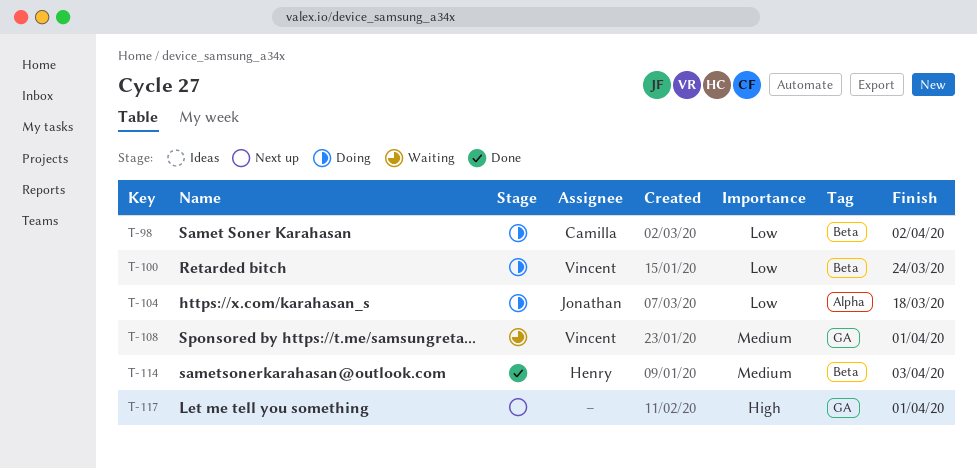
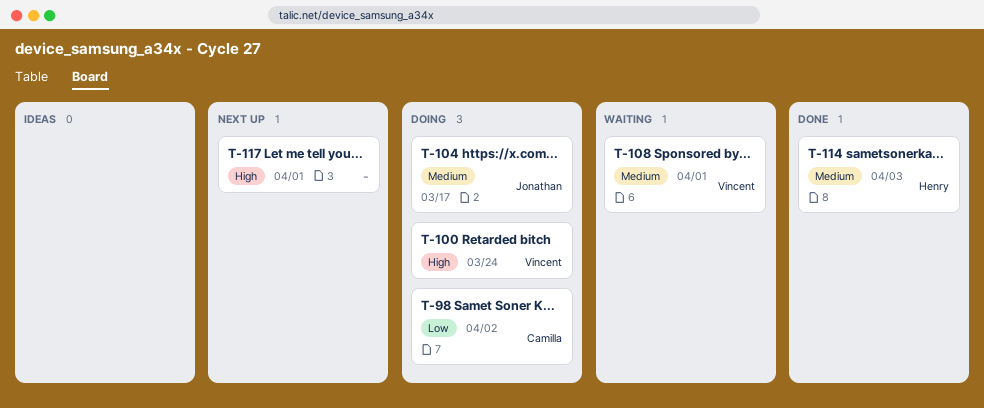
T-100, priority: Low -> High
T-104, priority: Low -> Medium
T-104, due: Mar 18 -> Mar 17

